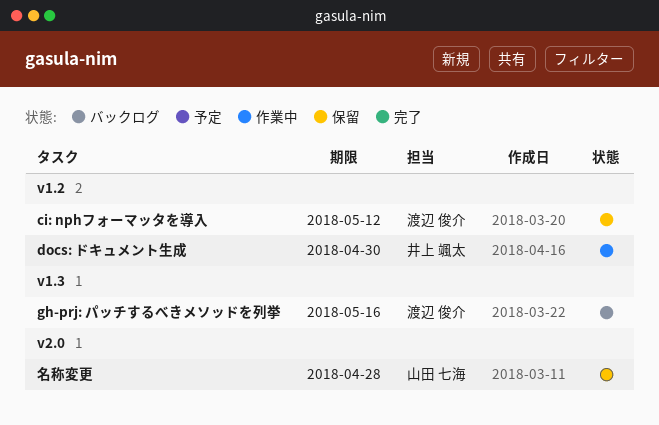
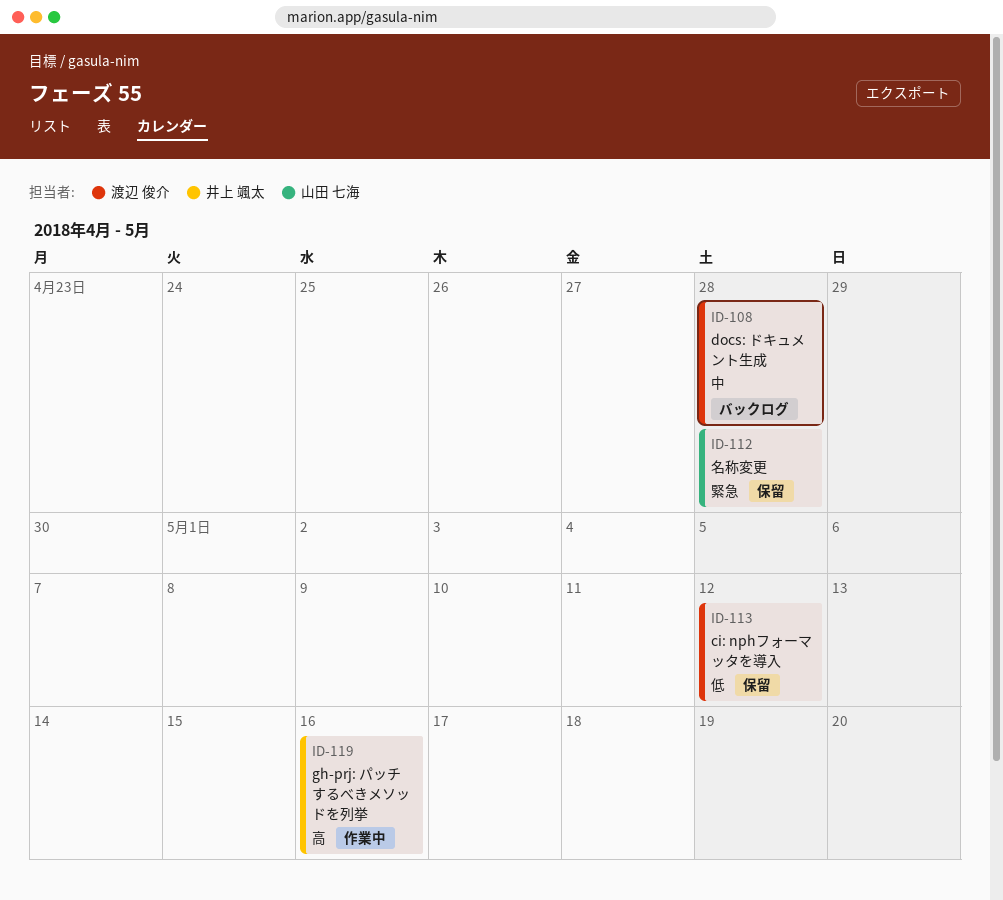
docs: ドキュメント生成, status: 作業中 -> バックログ
docs: ドキュメント生成, owner: 井上 颯太 -> 渡辺 俊介
docs: ドキュメント生成, due: Apr 30 -> Apr 28
gh-prj: パッチするべきメソッドを列挙, status: バックログ -> 作業中
gh-prj: パッチするべきメソッドを列挙, owner: 渡辺 俊介 -> 井上 颯太

